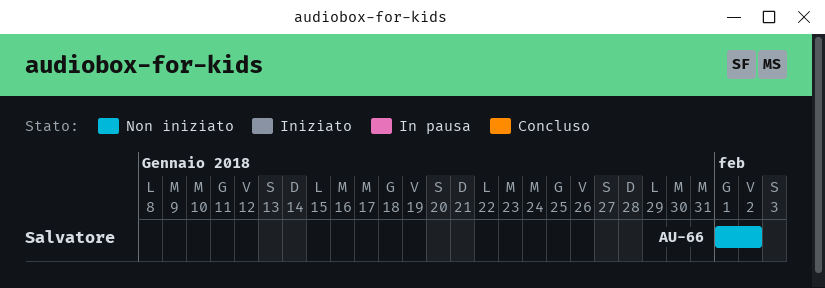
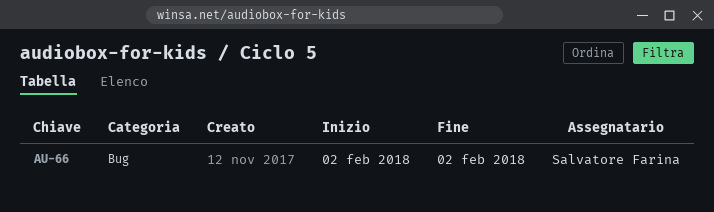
AU-66, start: Feb 1 -> Feb 2

